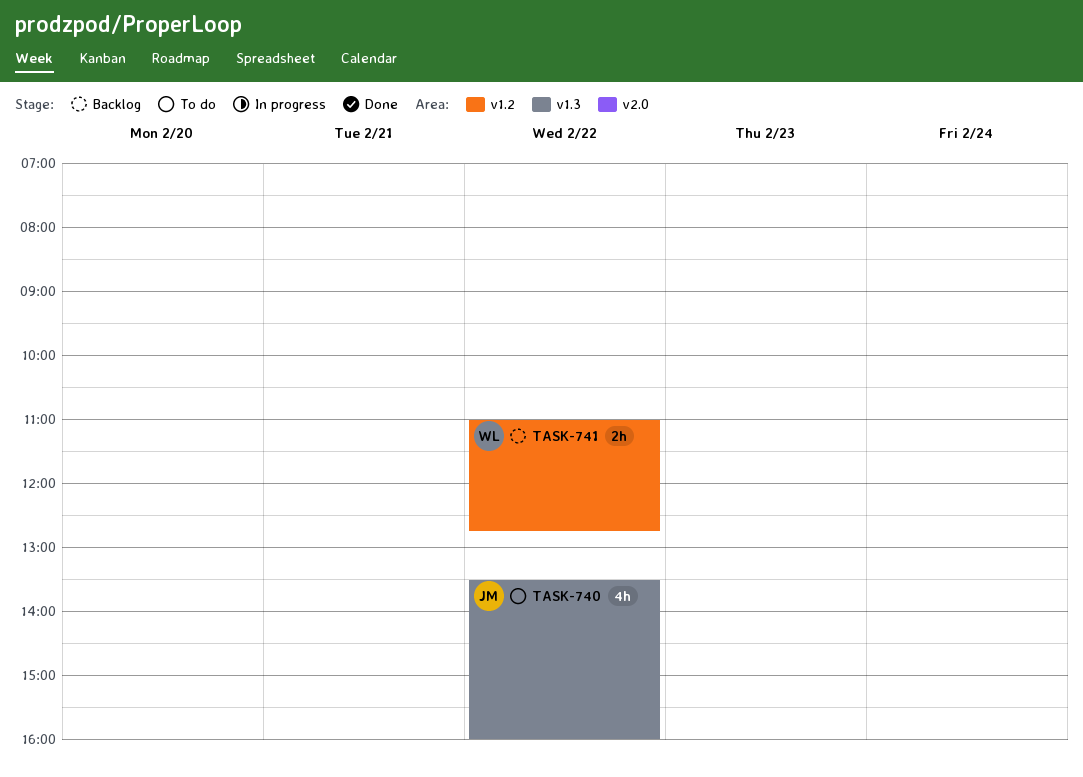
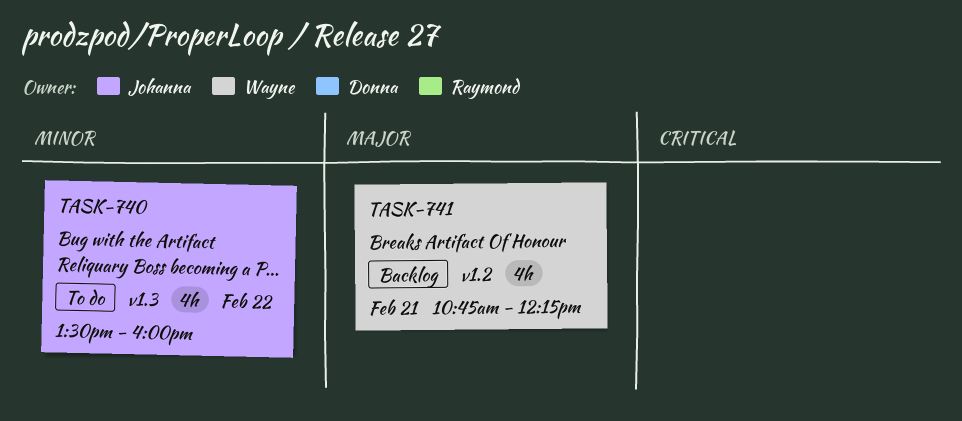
TASK-741, estimate: 2h -> 4h
TASK-741, day: Feb 22 -> Feb 21
TASK-741, begins: 11:00 -> 10:45
TASK-741, ends: 12:45 -> 12:15

